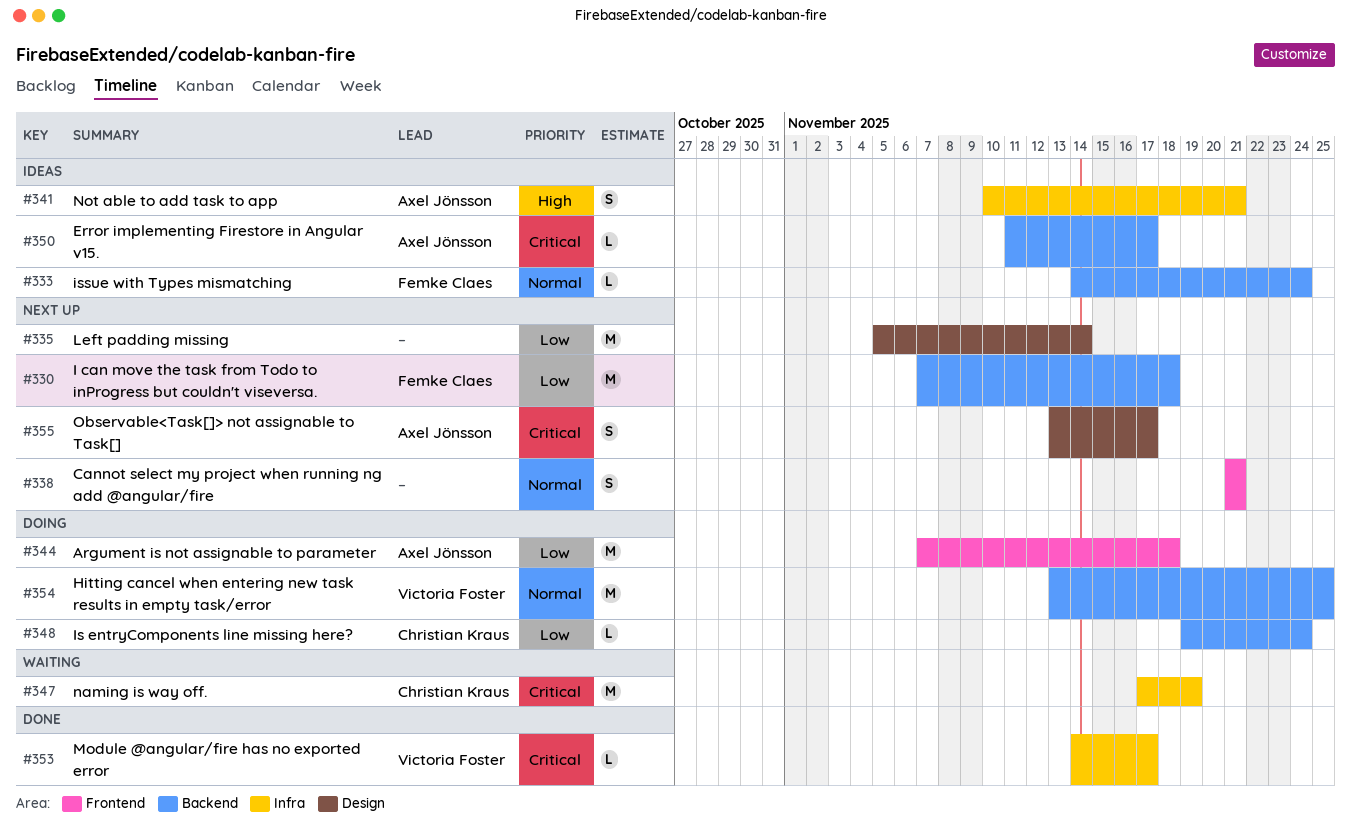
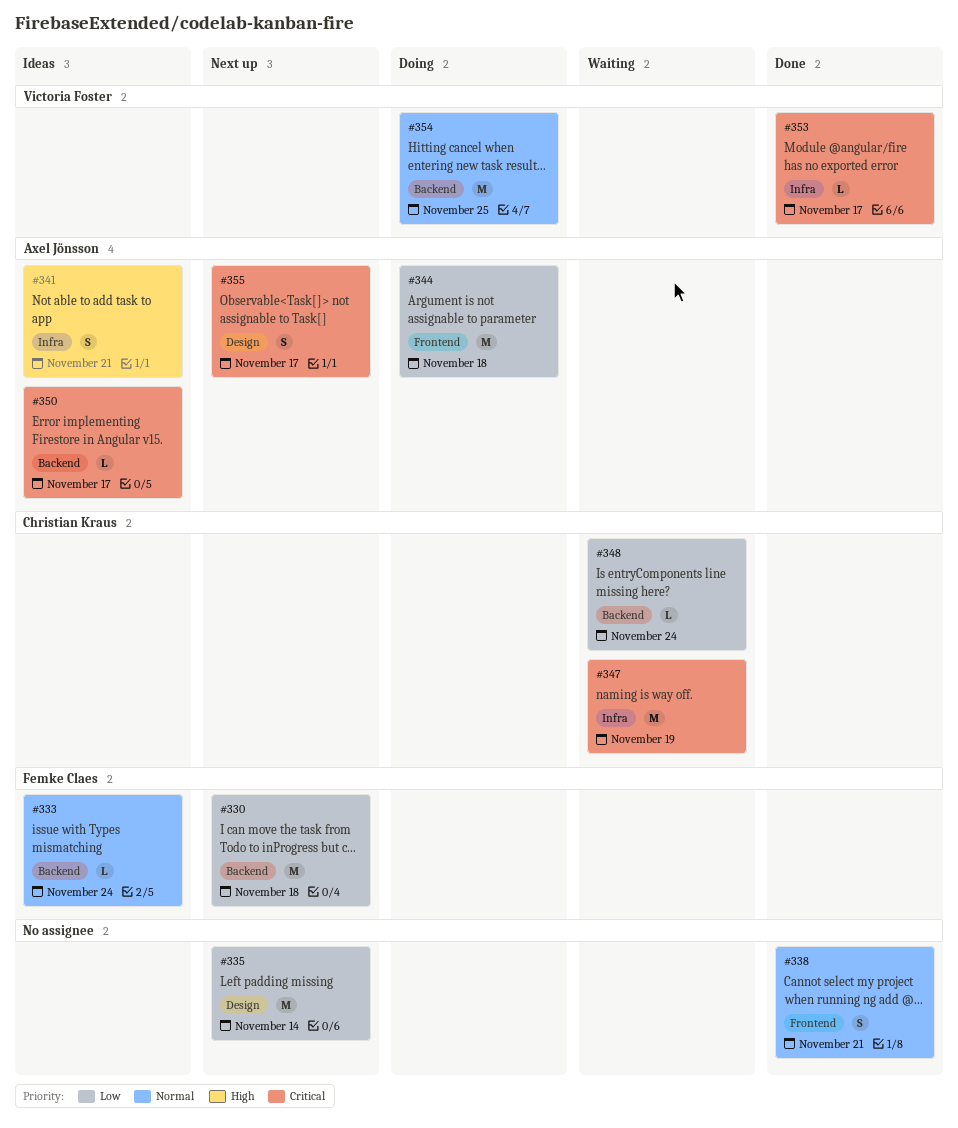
#338, status: Next up -> Done
#348, status: Doing -> Waiting

